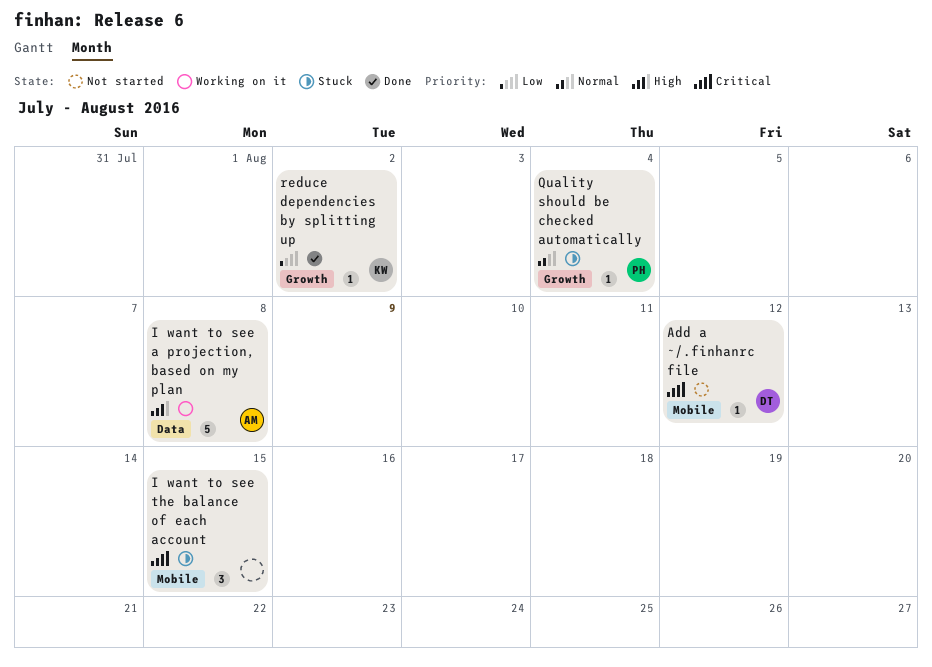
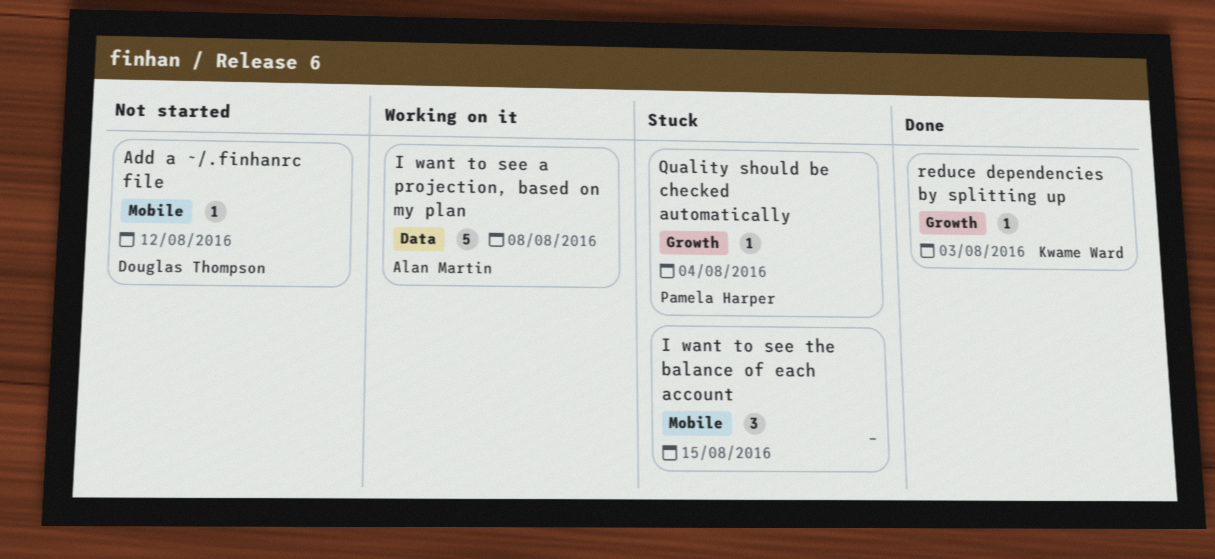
reduce dependencies by splitting up, due: Aug 2 -> Aug 3

